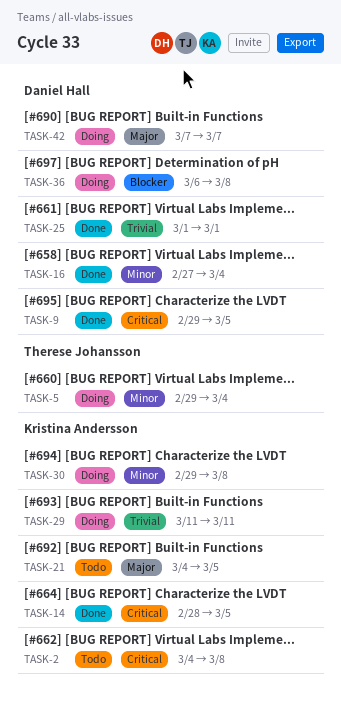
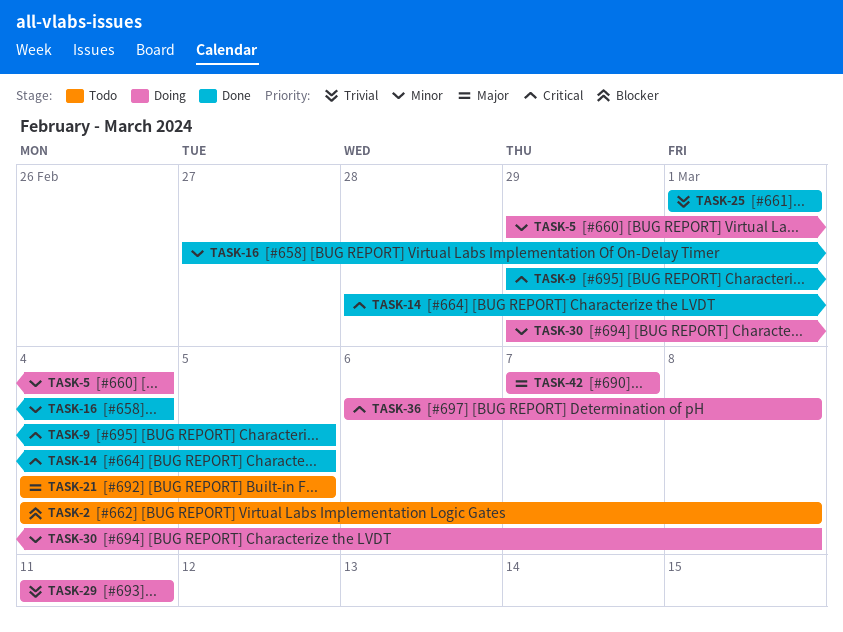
TASK-2, priority: Critical -> Blocker
TASK-36, priority: Blocker -> Critical

